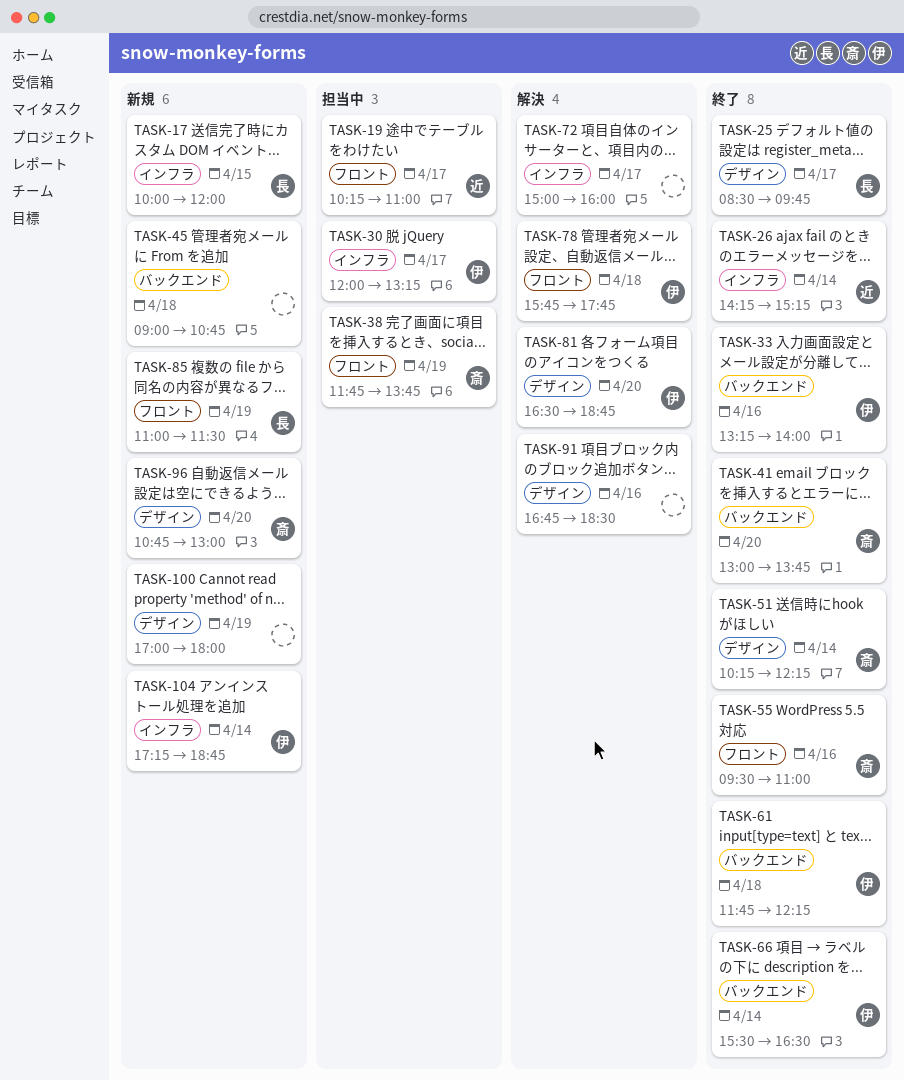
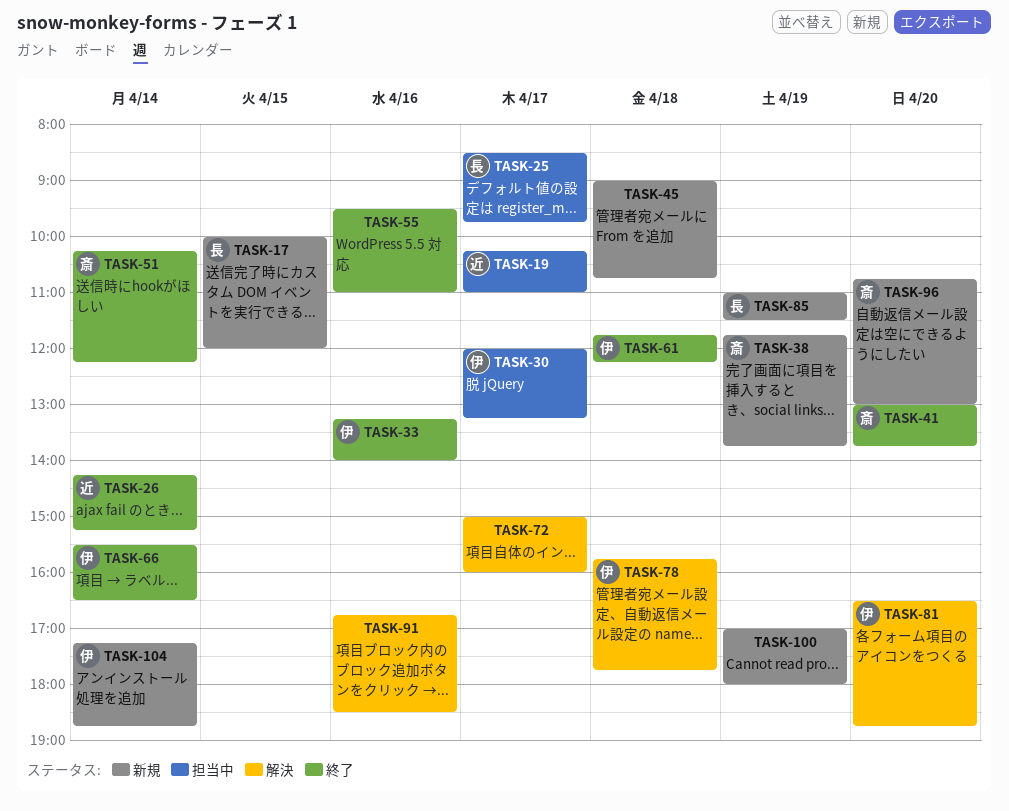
TASK-25, status: 終了 -> 担当中
TASK-38, status: 担当中 -> 新規
TASK-55, owner: 斎 -> none

